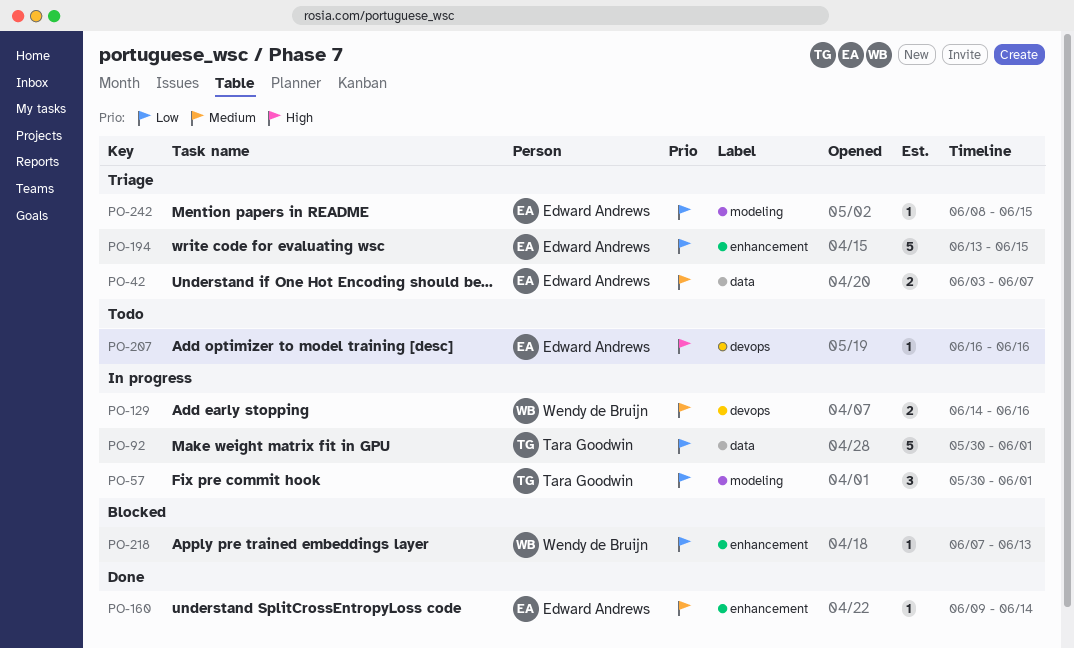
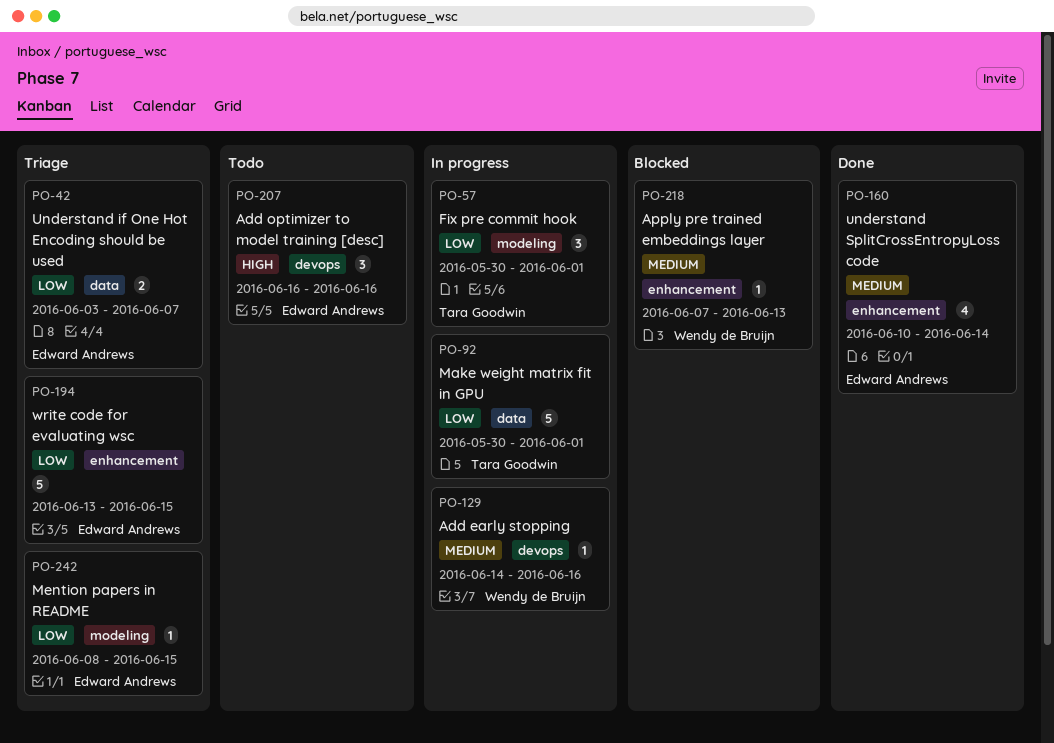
PO-42, priority: Medium -> Low
PO-129, estimate: 2 -> 1
PO-160, estimate: 1 -> 4
PO-160, start: Jun 9 -> Jun 10
PO-207, estimate: 1 -> 3
PO-218, priority: Low -> Medium

